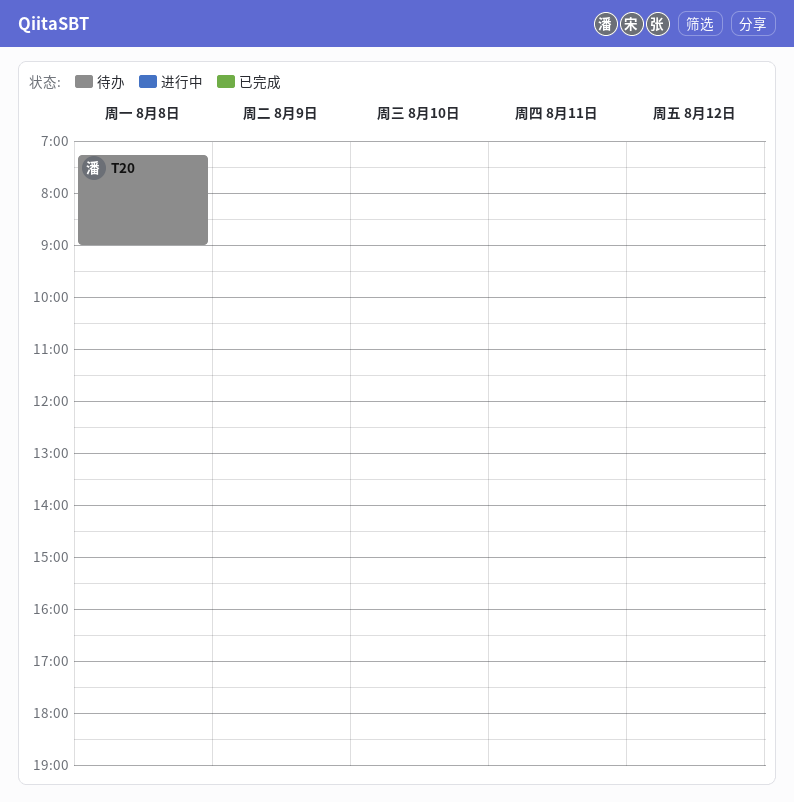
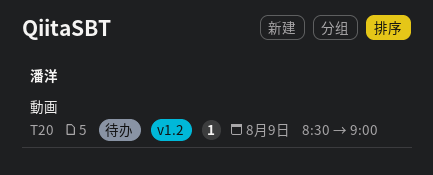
T20, day: Aug 8 -> Aug 9
T20, begins: 07:15 -> 08:30

